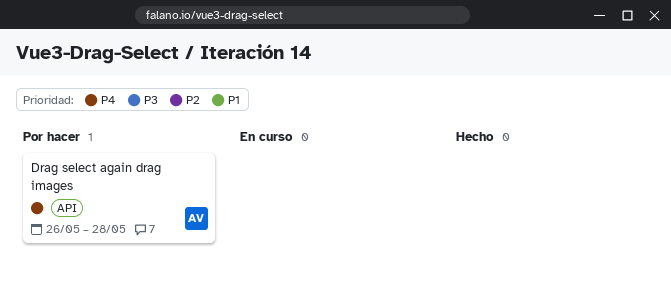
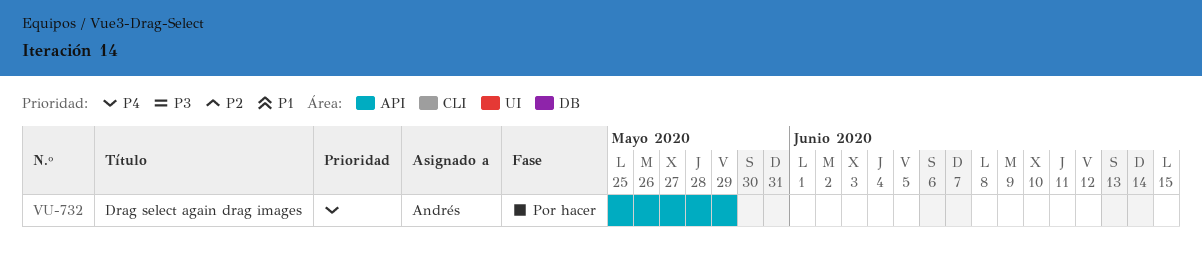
Drag select again drag images, start: May 26 -> May 25
Drag select again drag images, due: May 28 -> May 29

